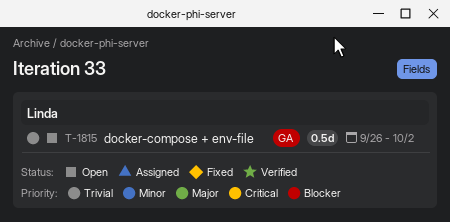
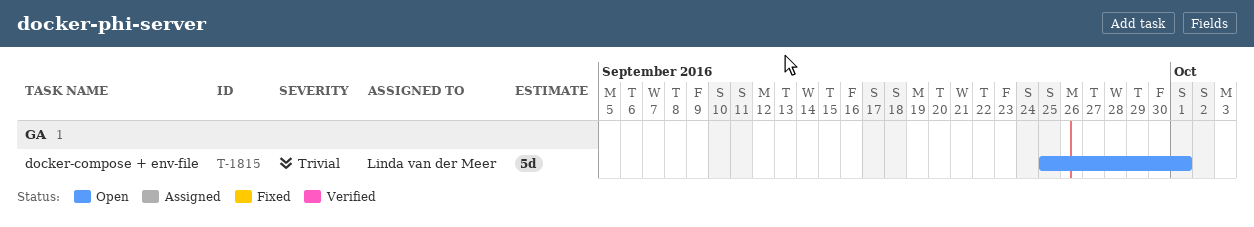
T-1815, estimate: 0.5d -> 5d
T-1815, start: Sep 26 -> Sep 25
T-1815, due: Oct 2 -> Oct 1

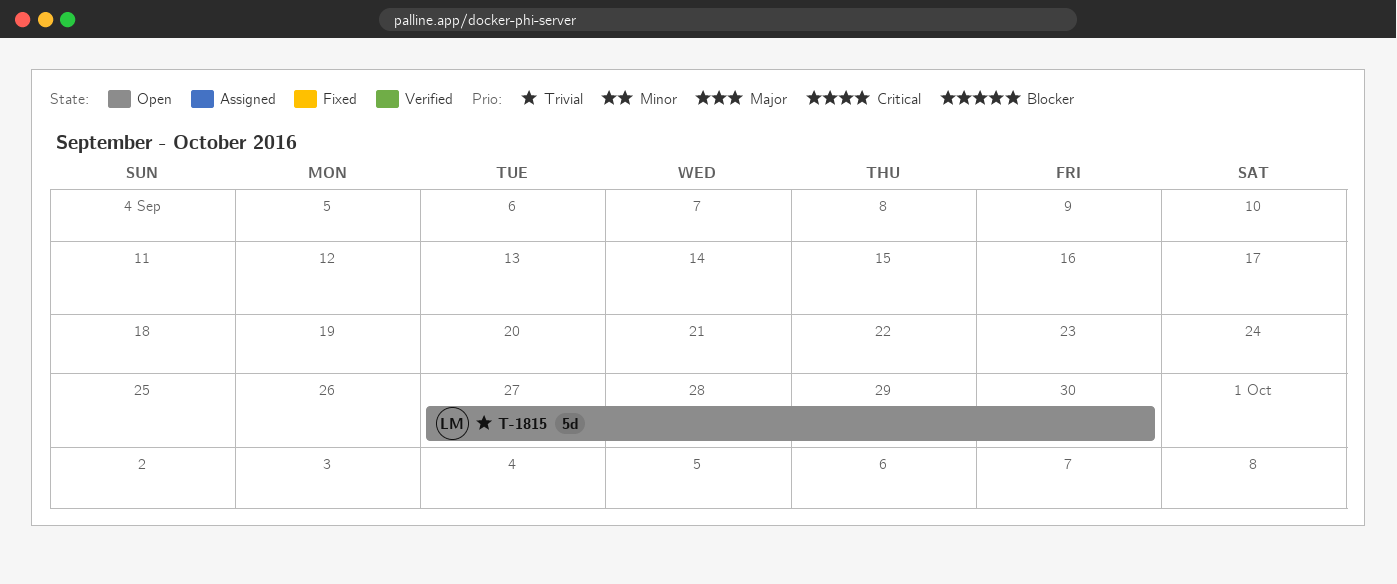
T-1815, start: Sep 25 -> Sep 27
T-1815, due: Oct 1 -> Sep 30

